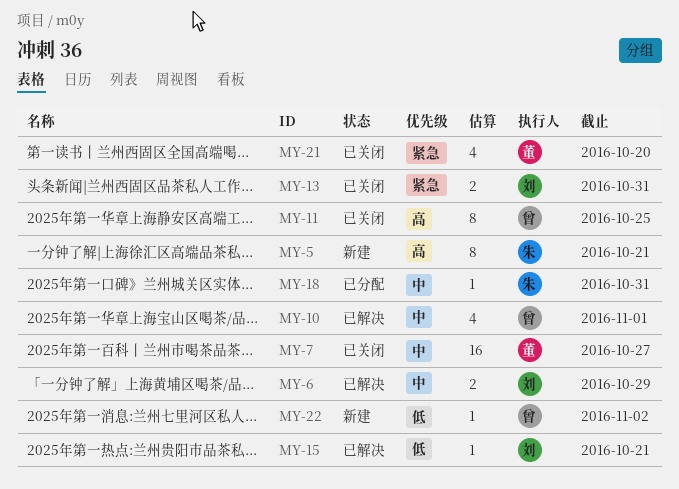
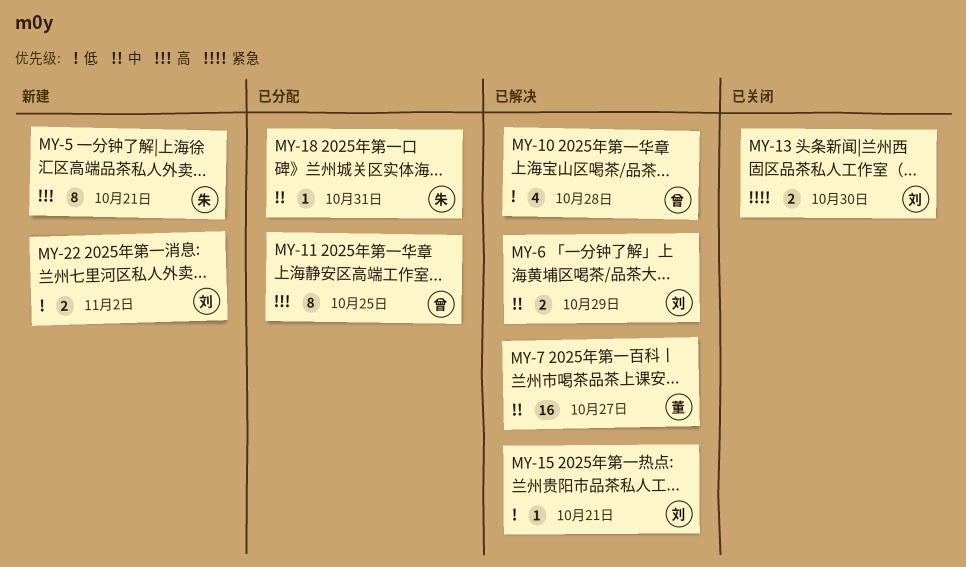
MY-7, status: 已关闭 -> 已解决
MY-10, priority: 中 -> 低
MY-10, due: Nov 1 -> Oct 28
MY-11, status: 已关闭 -> 已分配
MY-13, due: Oct 31 -> Oct 30
MY-21: present -> none
MY-22, owner: 曾 -> 刘
MY-22, estimate: 1 -> 2

